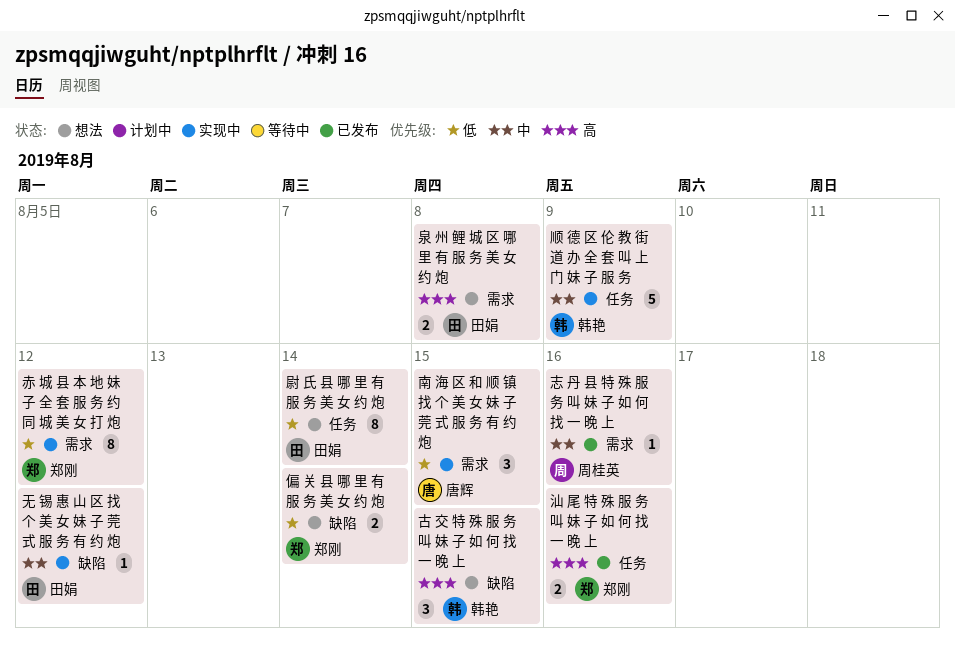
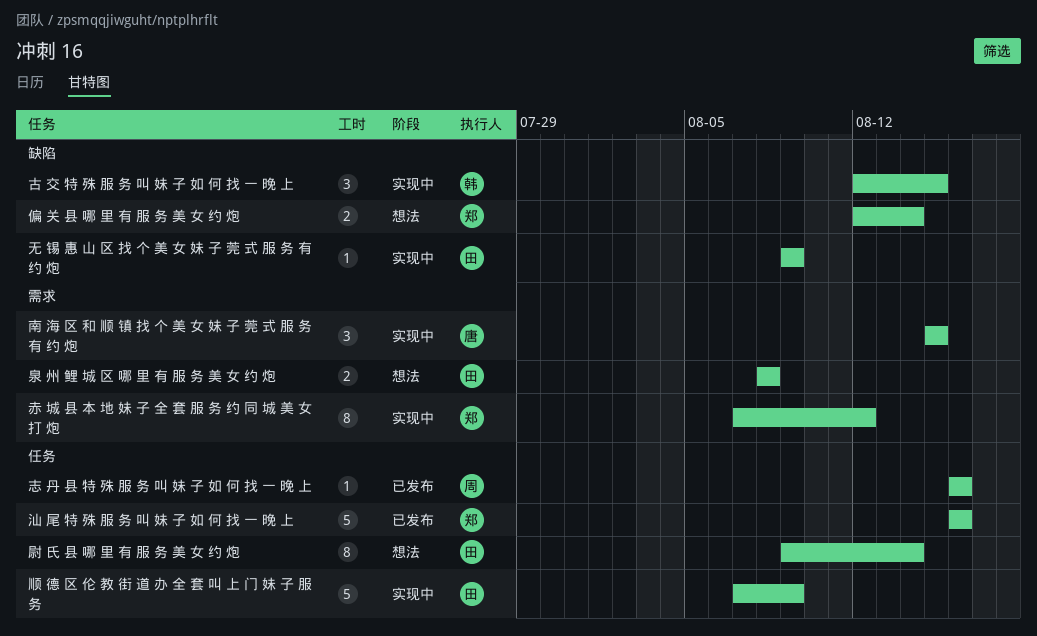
古 交 特 殊 服 务 叫 妹 子 如 何 找 一 晚 上, status: 想法 -> 实现中
志 丹 县 特 殊 服 务 叫 妹 子 如 何 找 一 晚 上, label: 需求 -> 任务
无 锡 惠 山 区 找 个 美 女 妹 子 莞 式 服 务 有 约 炮, due: Aug 12 -> Aug 9
汕 尾 特 殊 服 务 叫 妹 子 如 何 找 一 晚 上, estimate: 2 -> 5
顺 德 区 伦 教 街 道 办 全 套 叫 上 门 妹 子 服 务, owner: 韩艳 -> 田娟

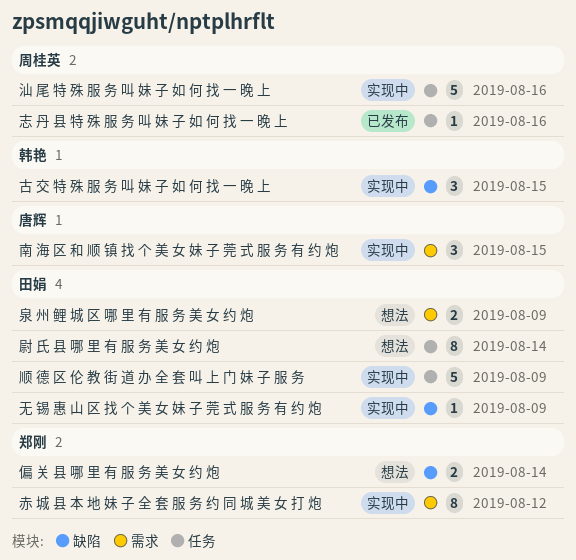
汕 尾 特 殊 服 务 叫 妹 子 如 何 找 一 晚 上, status: 已发布 -> 实现中
汕 尾 特 殊 服 务 叫 妹 子 如 何 找 一 晚 上, owner: 郑刚 -> 周桂英
泉 州 鲤 城 区 哪 里 有 服 务 美 女 约 炮, due: Aug 8 -> Aug 9

